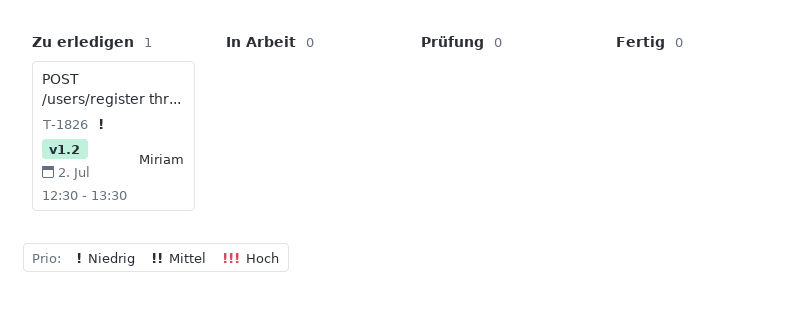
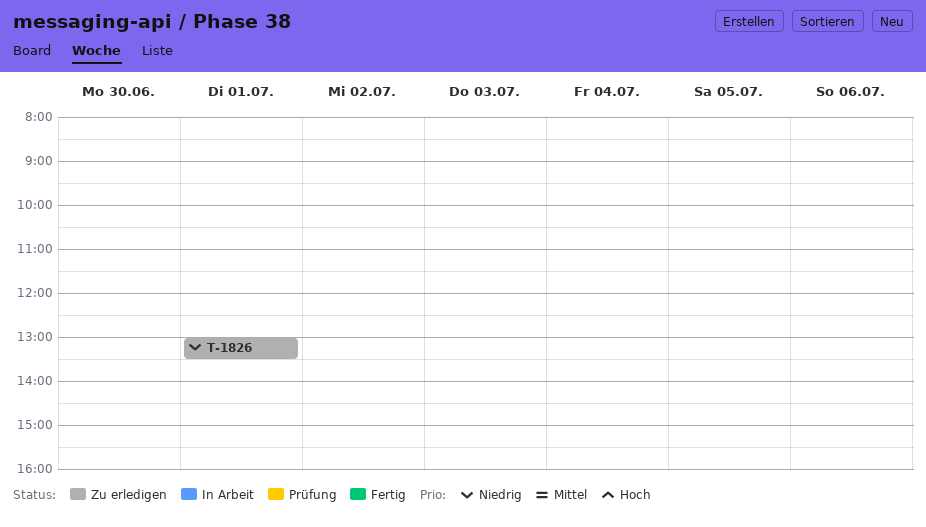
T-1826, day: Jul 2 -> Jul 1
T-1826, begins: 12:30 -> 13:00

